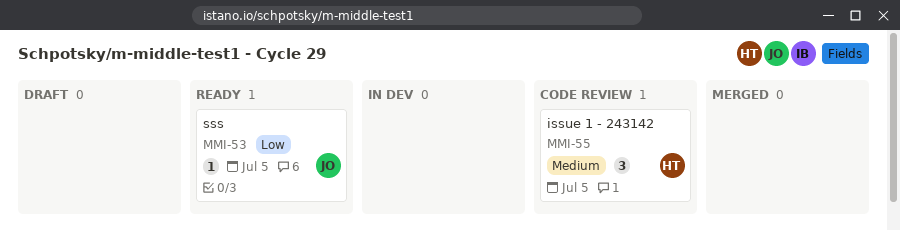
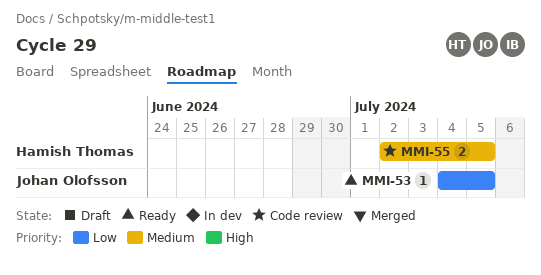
MMI-55, estimate: 3 -> 2

